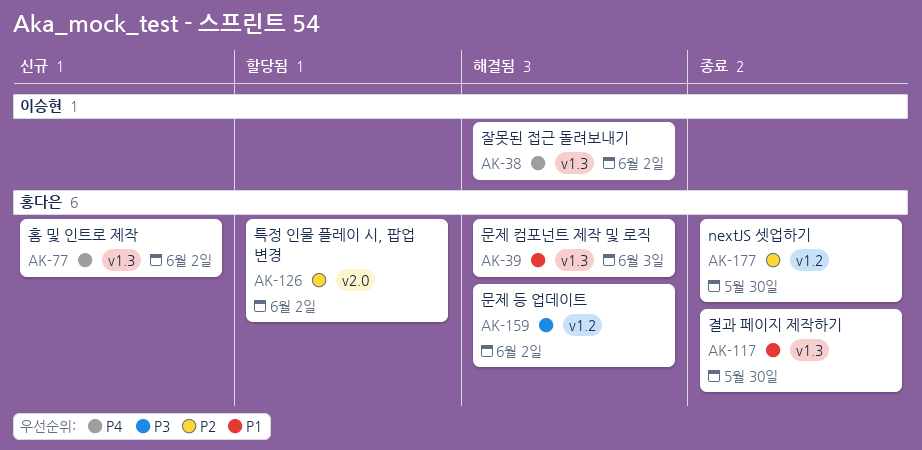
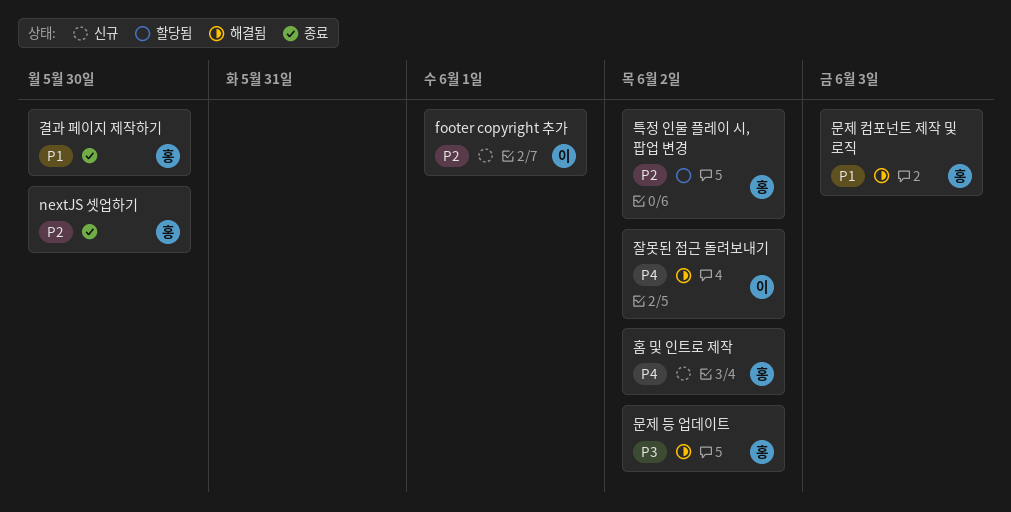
footer copyright 추가: none -> present

